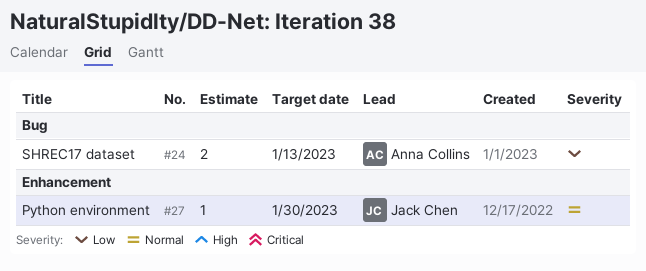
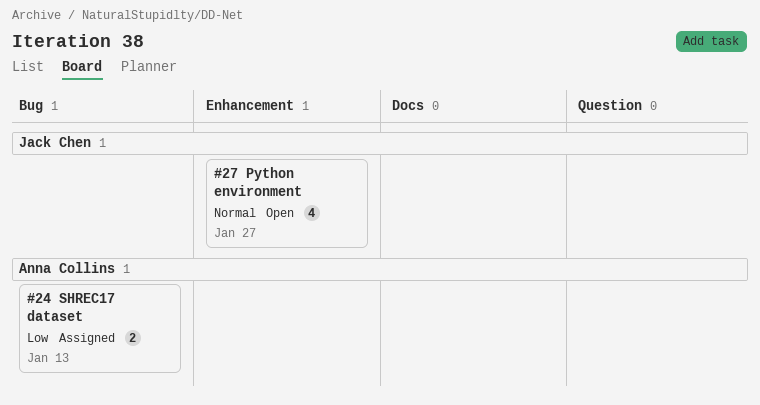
#27, estimate: 1 -> 4
#27, due: Jan 30 -> Jan 27

